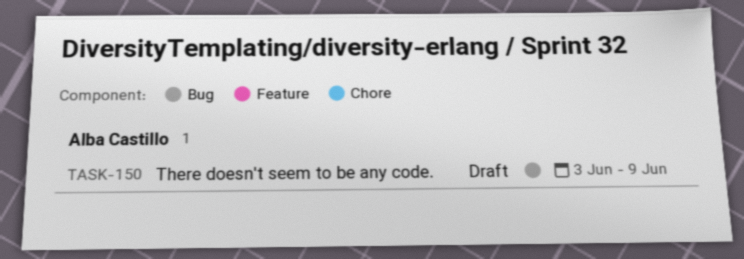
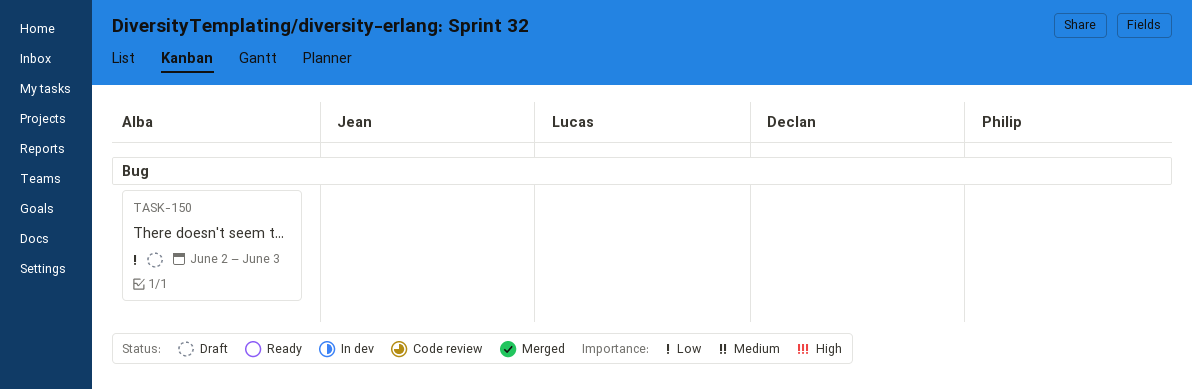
TASK-150, start: Jun 3 -> Jun 2
TASK-150, due: Jun 9 -> Jun 3

